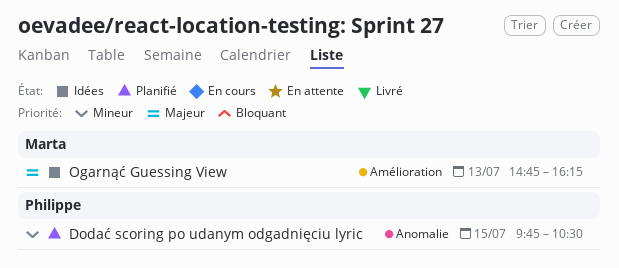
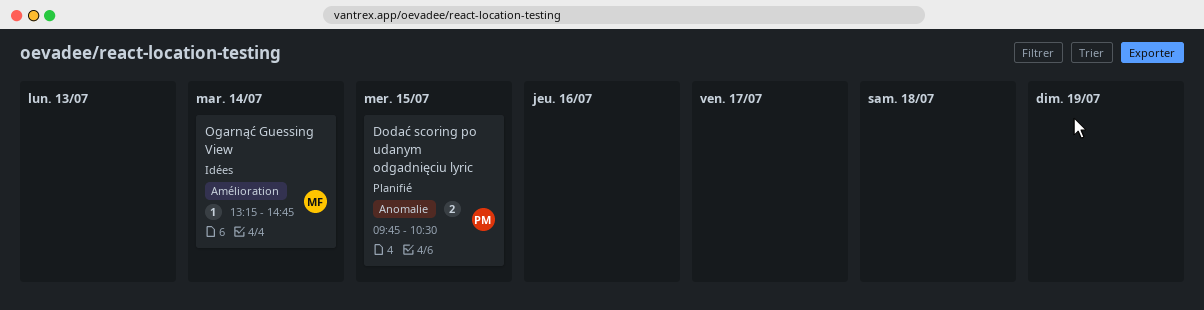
Ogarnąć Guessing View, day: Jul 13 -> Jul 14
Ogarnąć Guessing View, begins: 14:45 -> 13:15
Ogarnąć Guessing View, ends: 16:15 -> 14:45

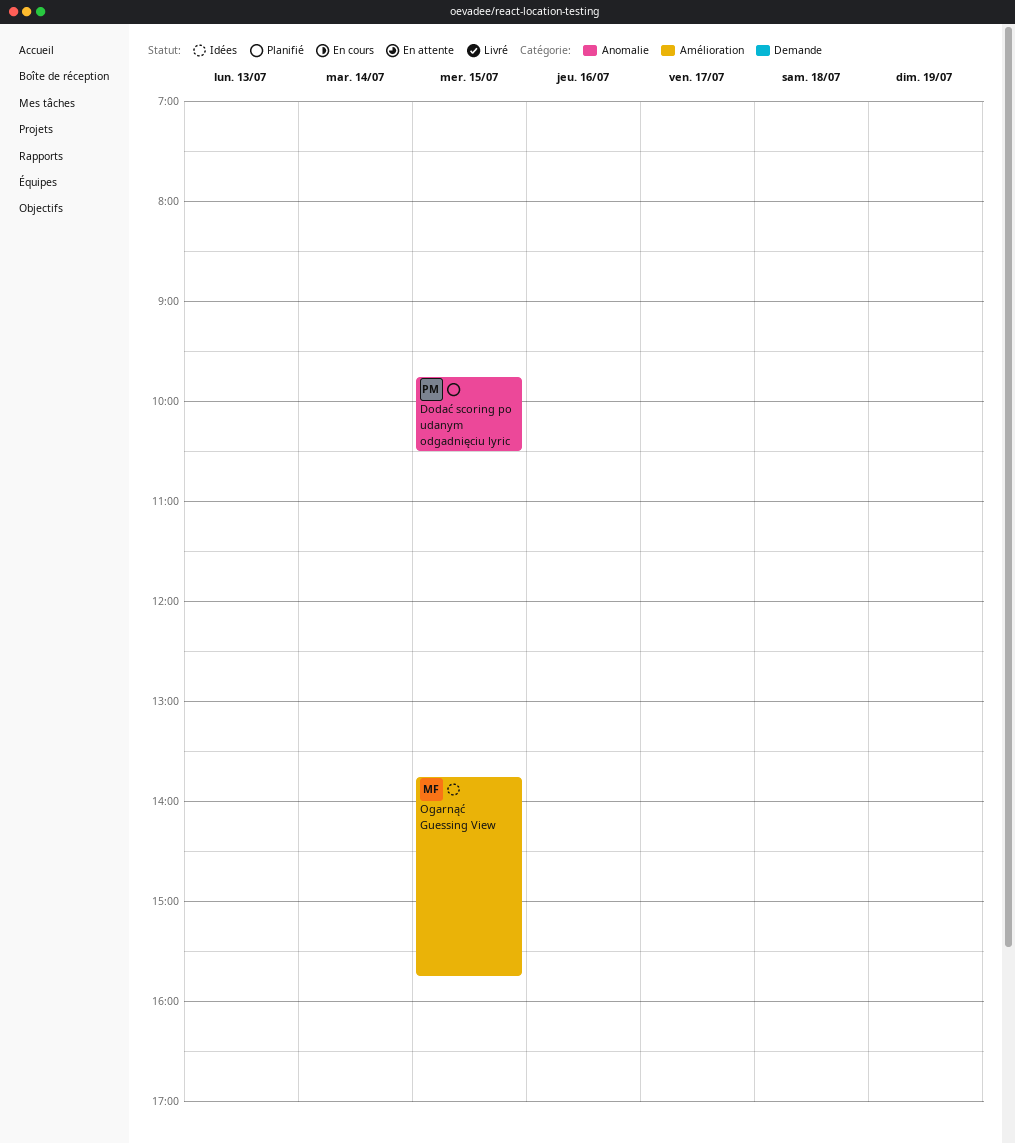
Ogarnąć Guessing View, day: Jul 14 -> Jul 15
Ogarnąć Guessing View, begins: 13:15 -> 13:45
Ogarnąć Guessing View, ends: 14:45 -> 15:45

